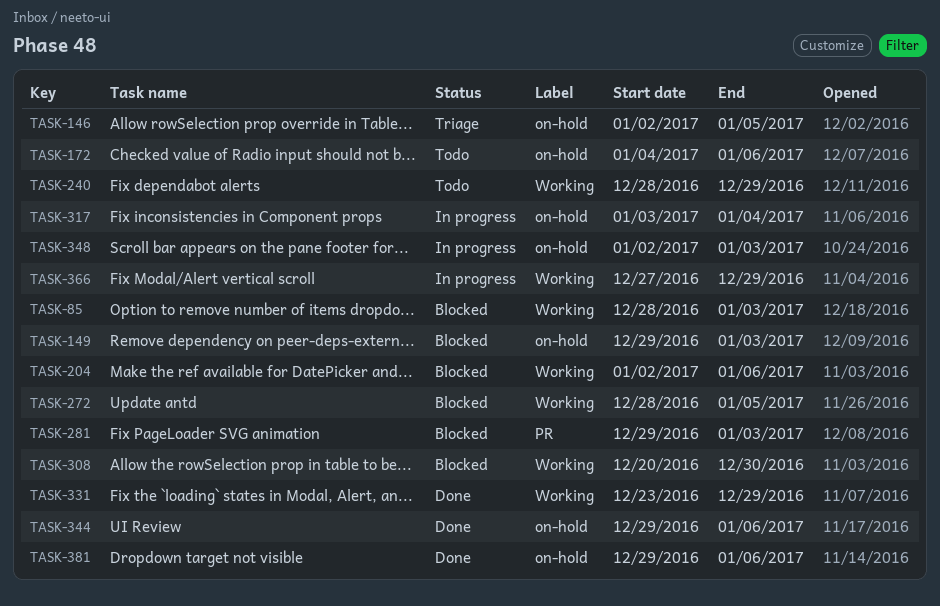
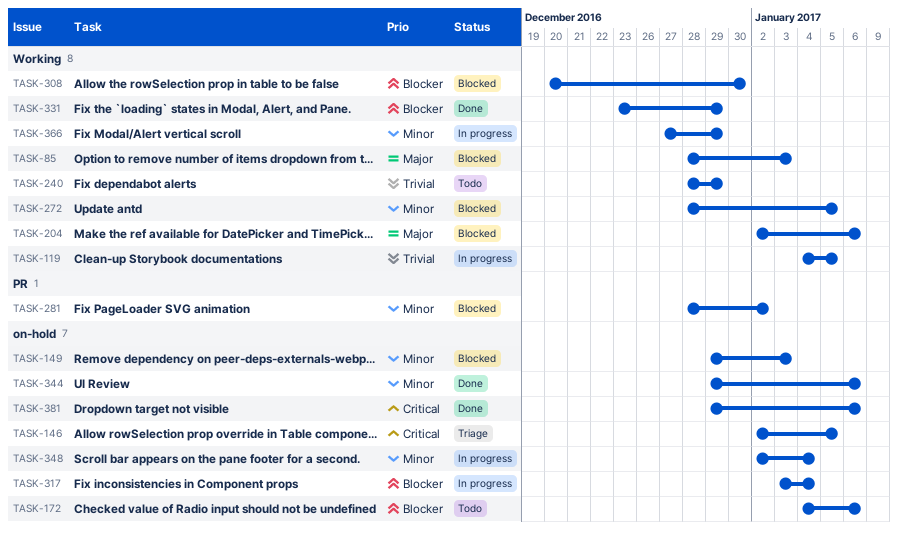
TASK-119: none -> present
TASK-281, start: Dec 29 -> Dec 28
TASK-281, due: Jan 3 -> Jan 2
TASK-348, due: Jan 3 -> Jan 4

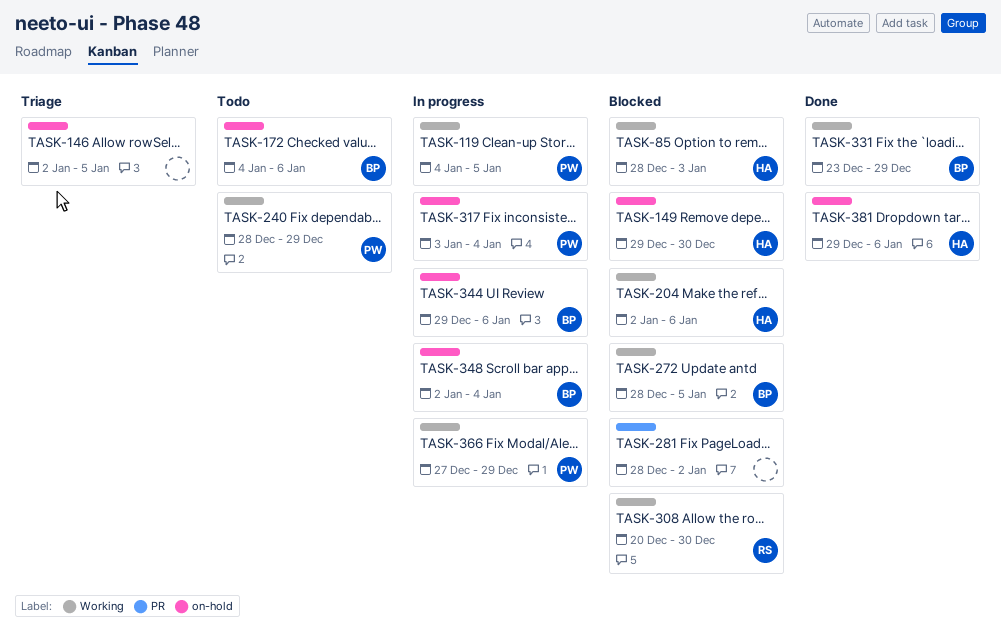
TASK-149, due: Jan 3 -> Dec 30
TASK-344, status: Done -> In progress

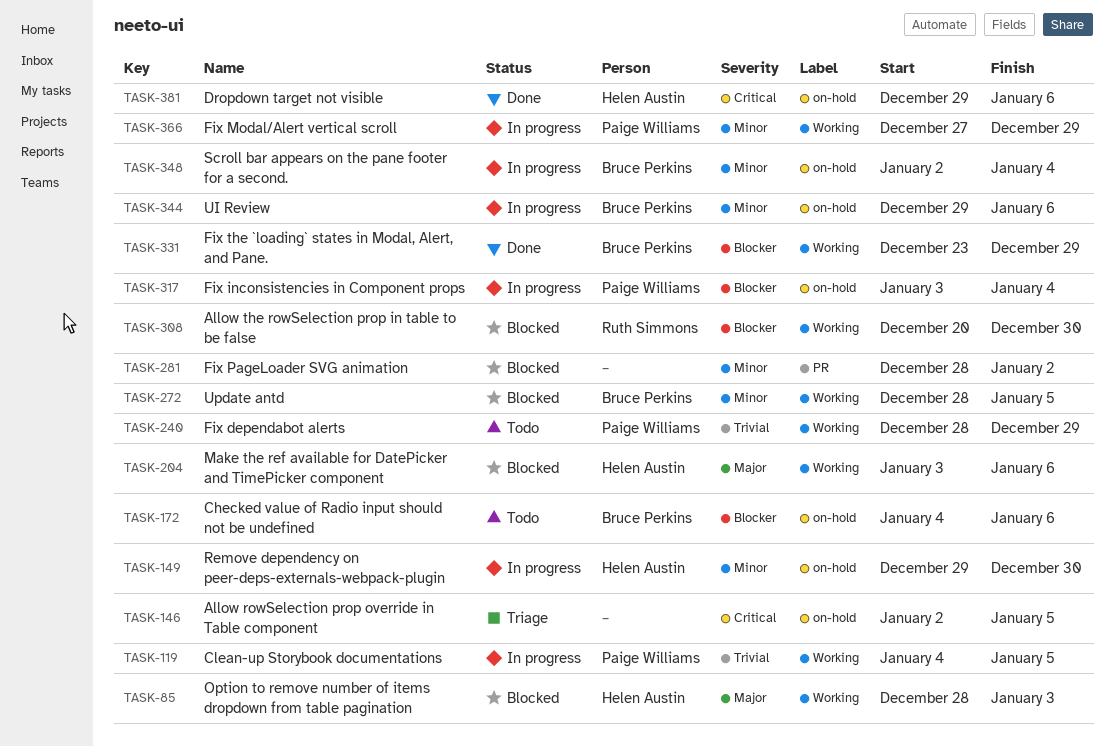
TASK-149, status: Blocked -> In progress
TASK-204, start: Jan 2 -> Jan 3

